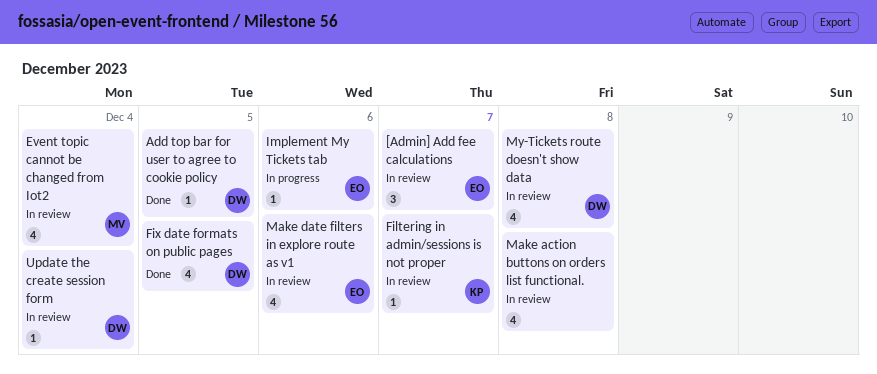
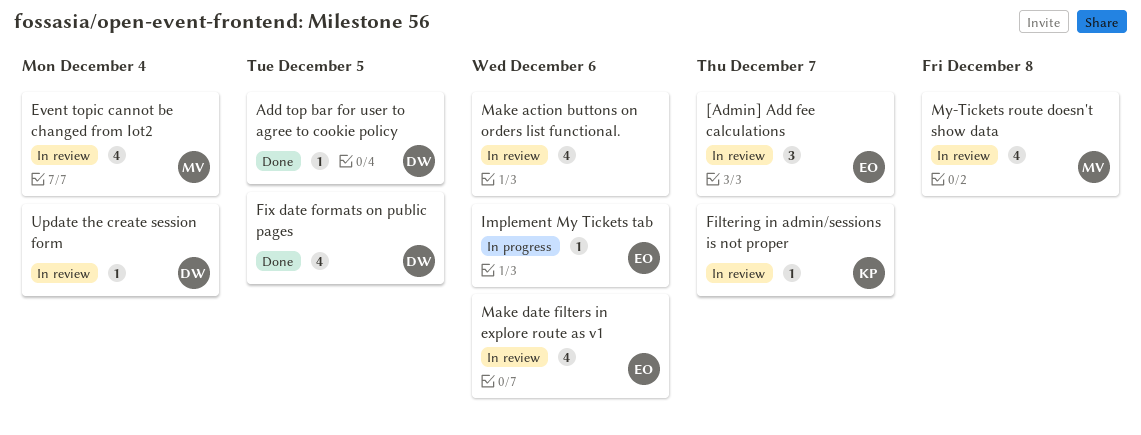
Make action buttons on orders list functional., due: Dec 8 -> Dec 6
My-Tickets route doesn't show data, owner: DW -> MV

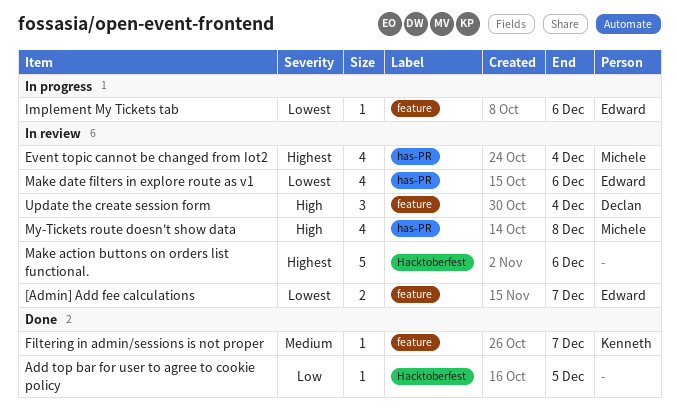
[Admin] Add fee calculations, estimate: 3 -> 2
Add top bar for user to agree to cookie policy, owner: Declan -> none
Filtering in admin/sessions is not proper, status: In review -> Done
Fix date formats on public pages: present -> none
Make action buttons on orders list functional., estimate: 4 -> 5
Update the create session form, estimate: 1 -> 3

